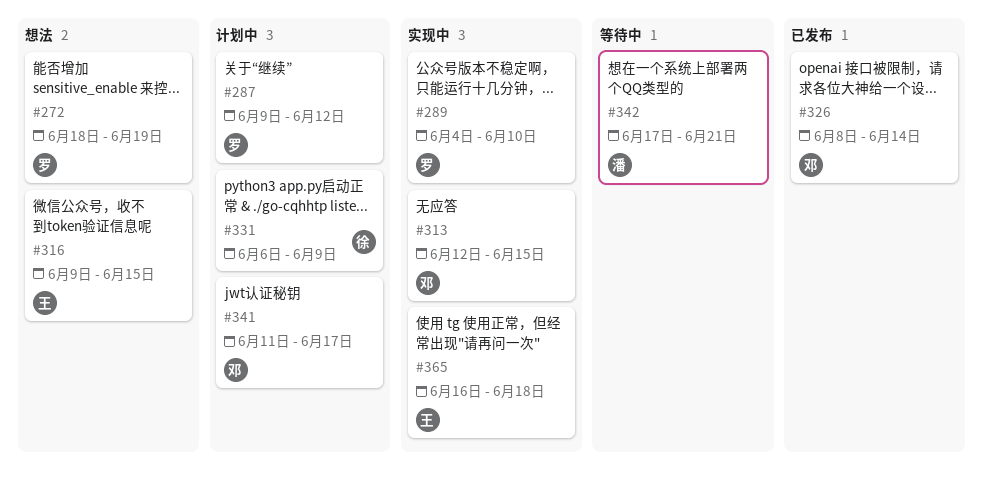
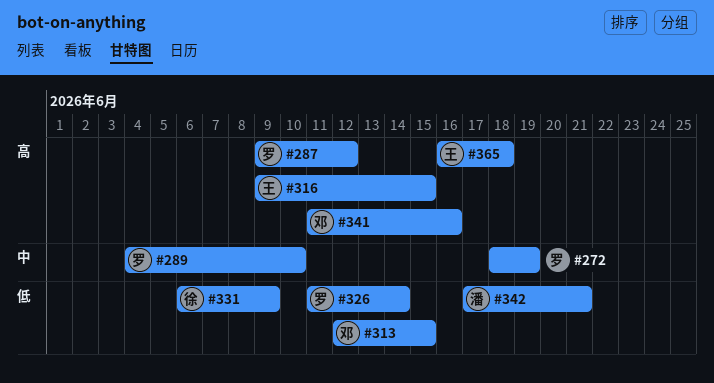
#326, owner: 邓 -> 罗
#326, start: Jun 8 -> Jun 11
#341, due: Jun 17 -> Jun 16

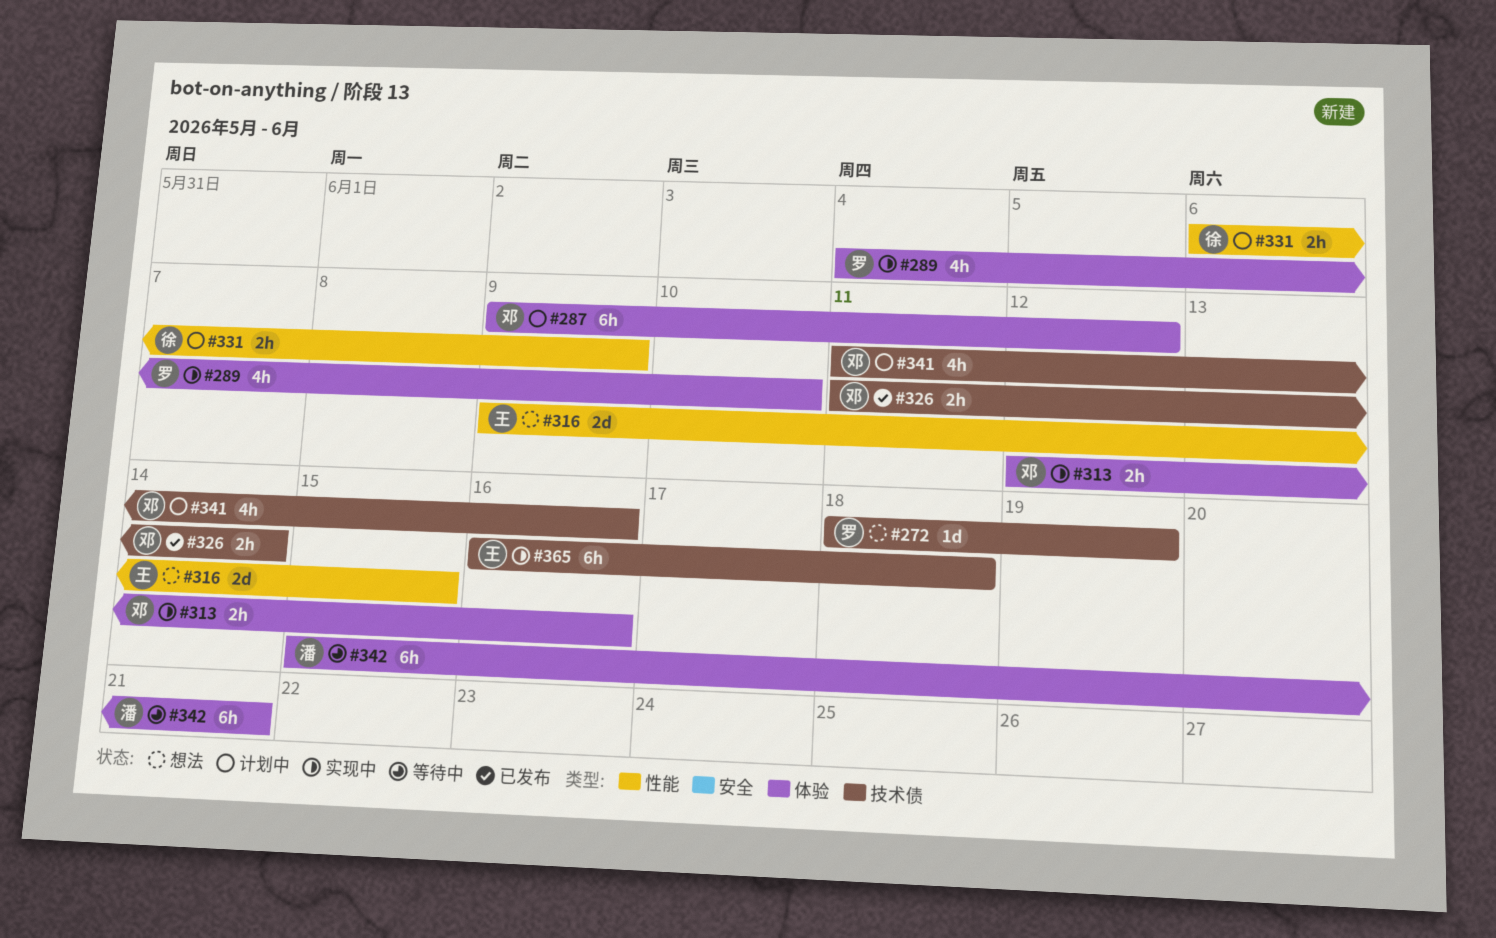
#287, owner: 罗 -> 邓
#313, due: Jun 15 -> Jun 16
#326, owner: 罗 -> 邓
#342, start: Jun 17 -> Jun 15

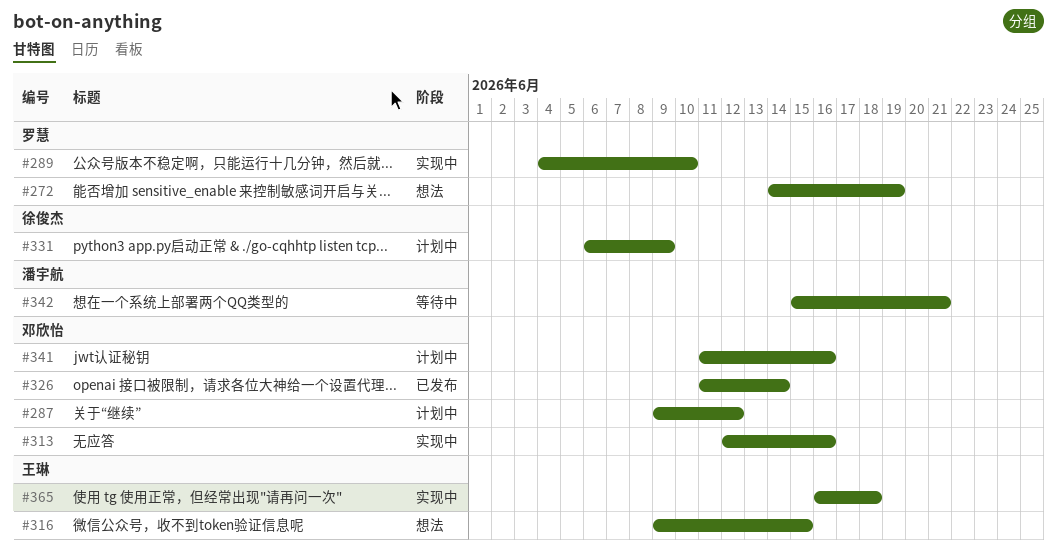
#272, start: Jun 18 -> Jun 14

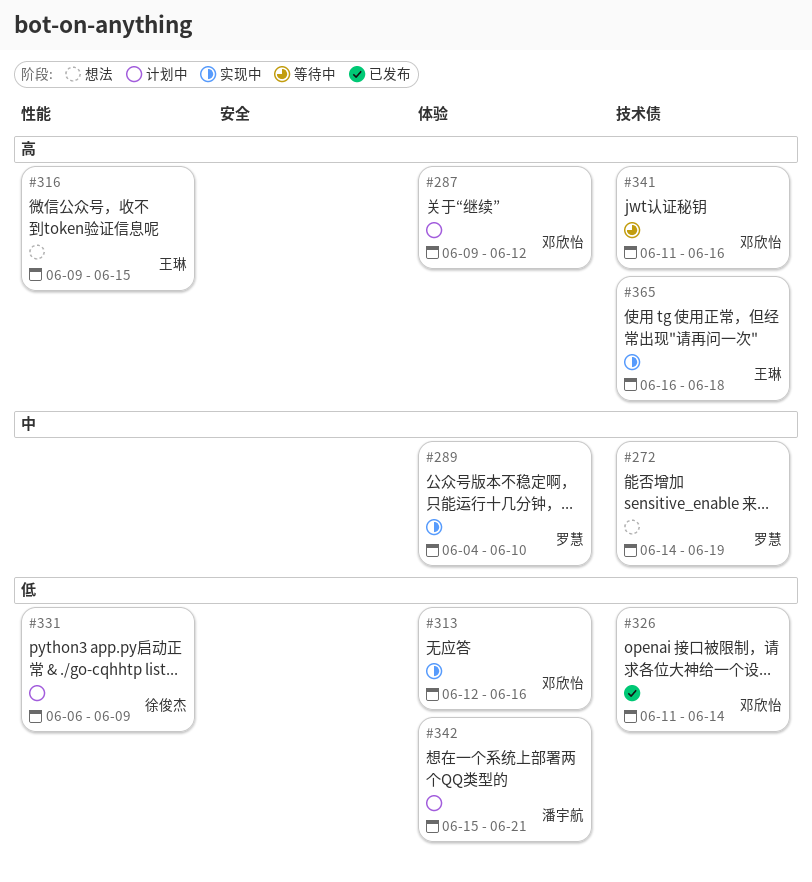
#341, status: 计划中 -> 等待中
#342, status: 等待中 -> 计划中

